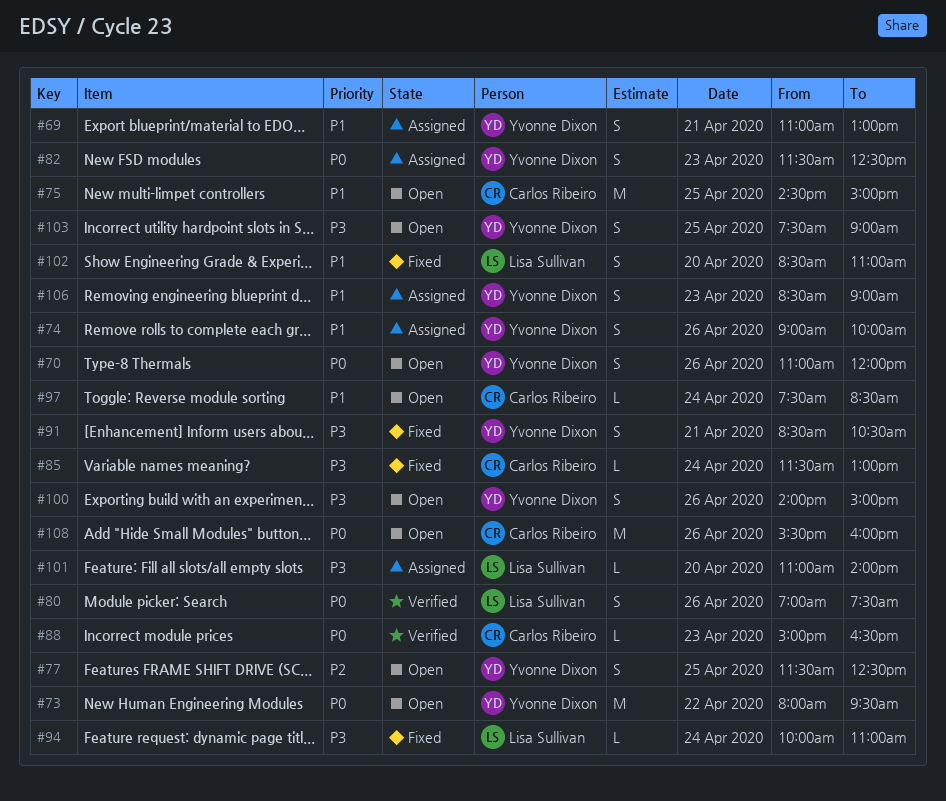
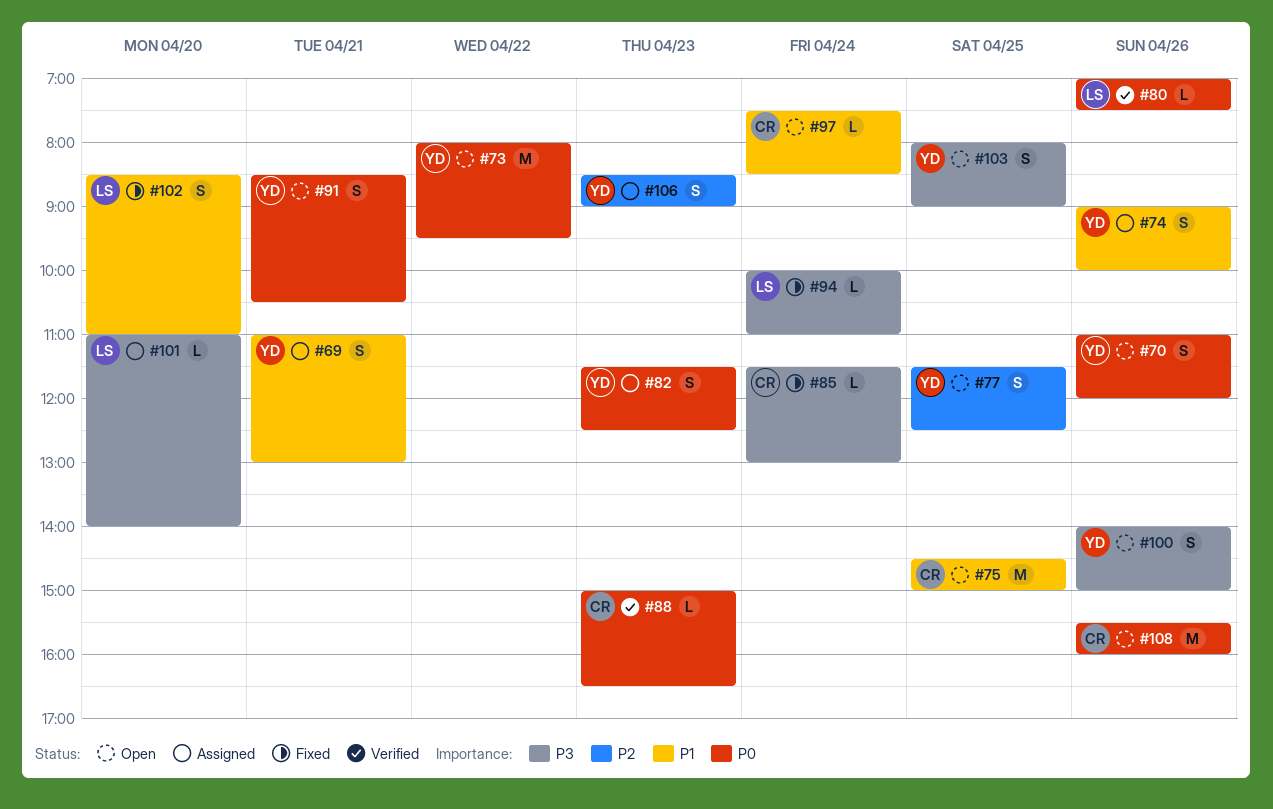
#80, estimate: S -> L
#91, status: Fixed -> Open
#91, priority: P3 -> P0
#103, begins: 07:30 -> 08:00
#106, priority: P1 -> P2

